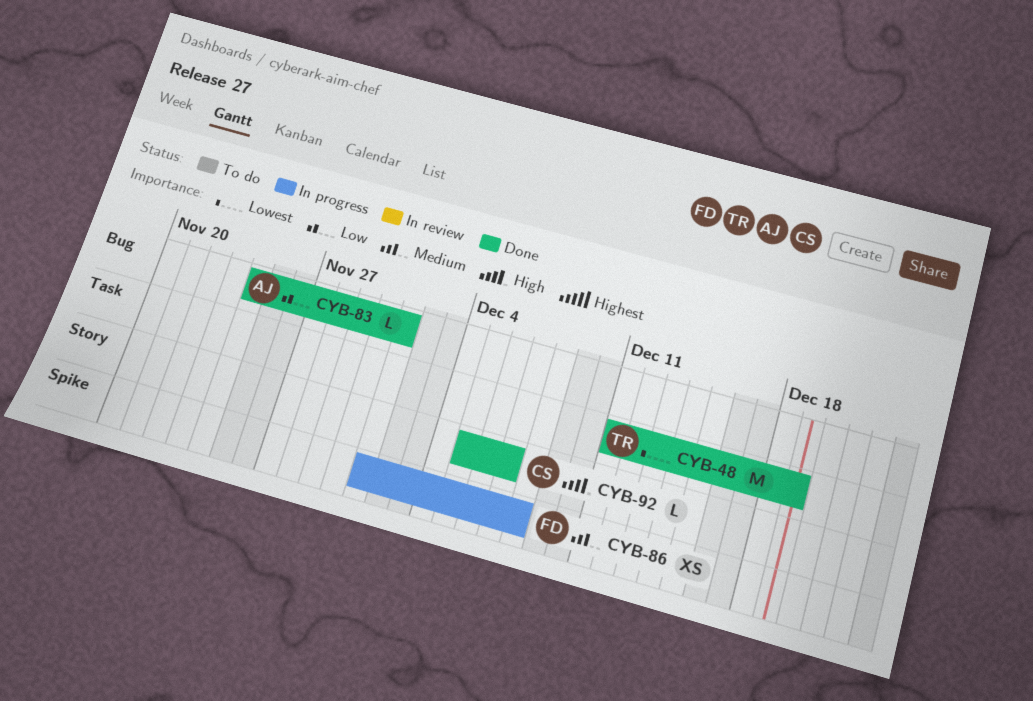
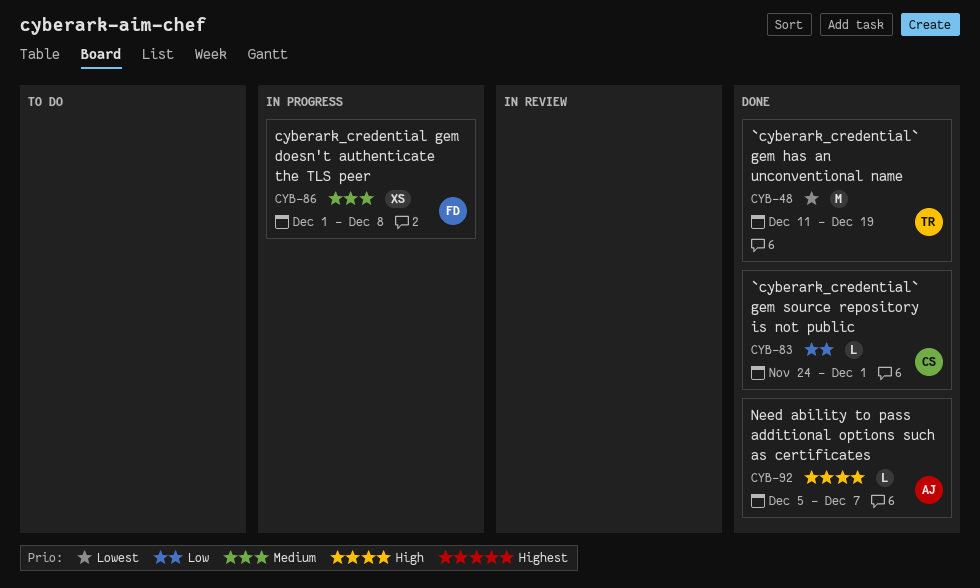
CYB-83, owner: AJ -> CS
CYB-92, owner: CS -> AJ

